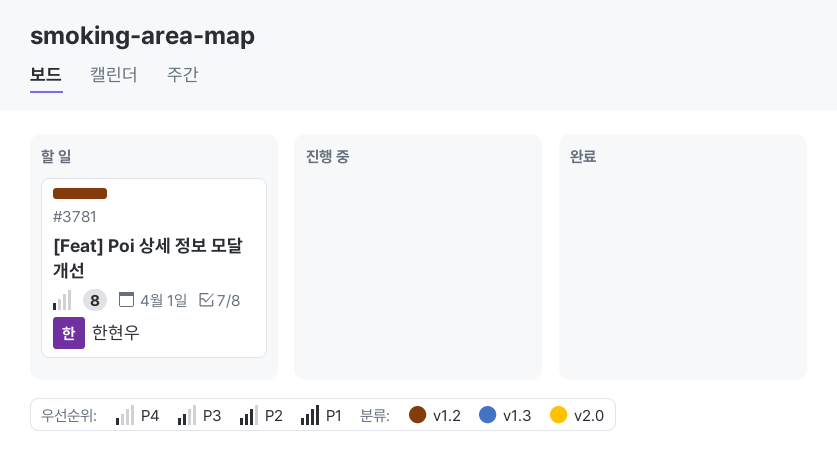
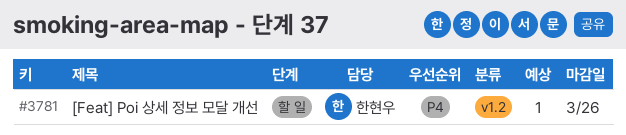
#3781, estimate: 8 -> 1
#3781, due: Apr 1 -> Mar 26

